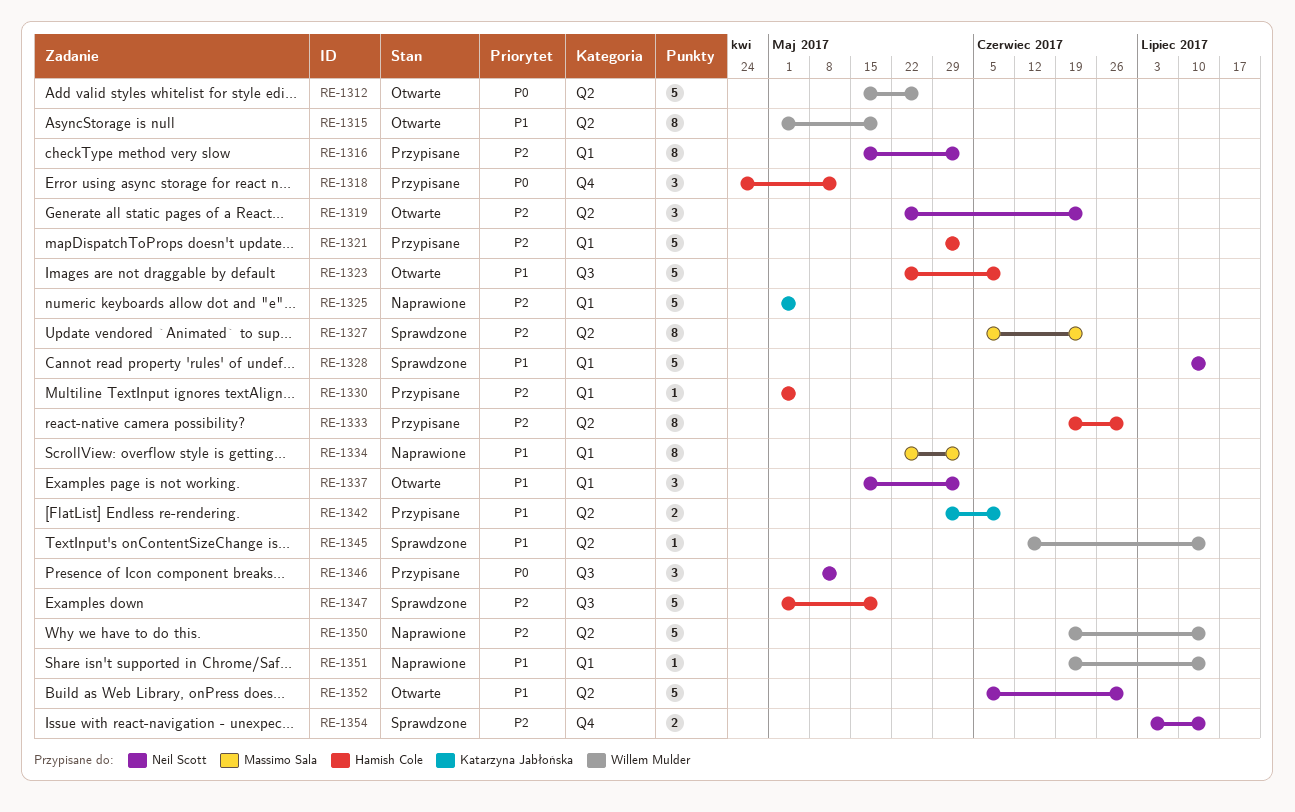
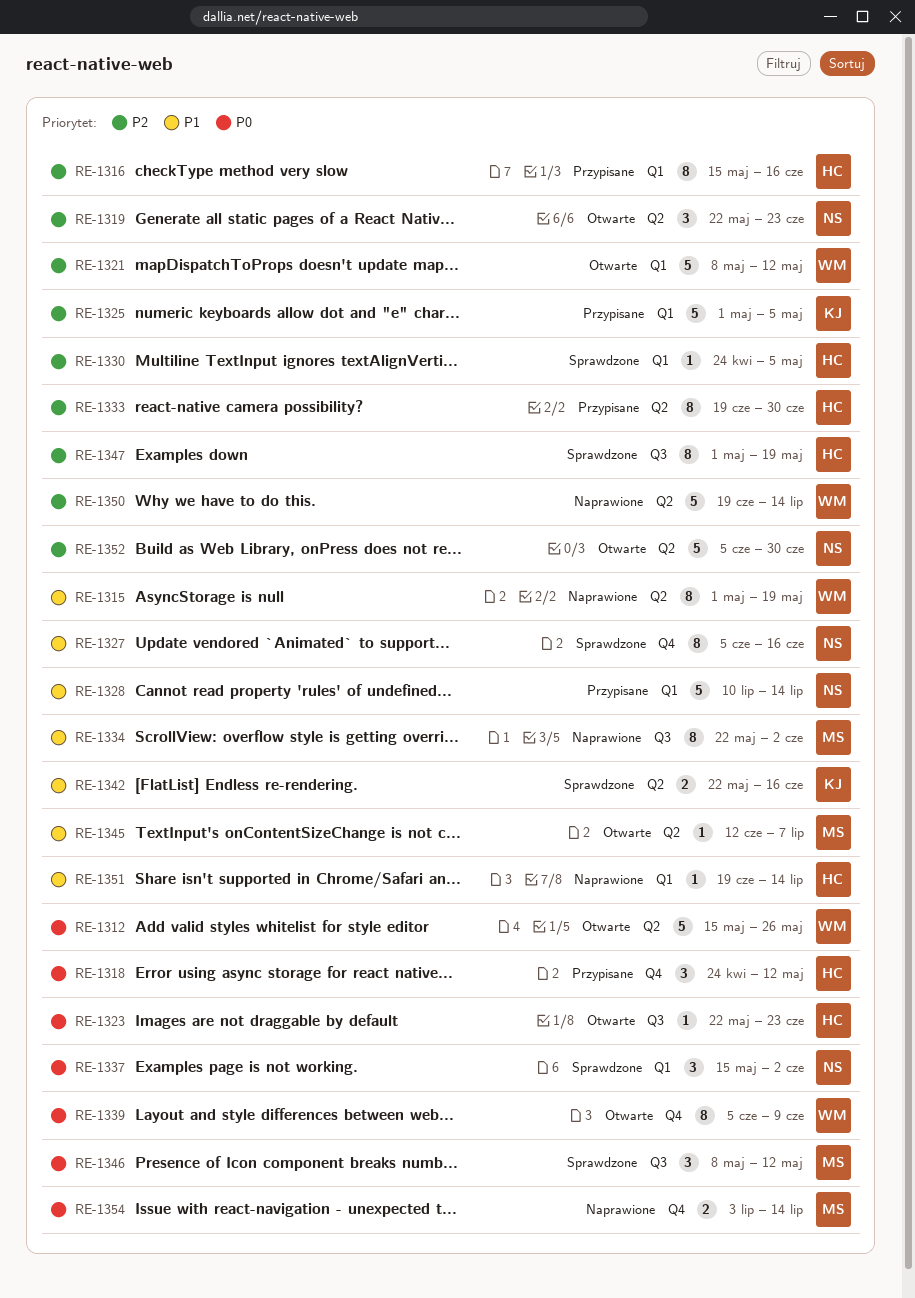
RE-1315, status: Otwarte -> Naprawione
RE-1316, owner: Neil Scott -> Hamish Cole
RE-1316, due: Jun 2 -> Jun 16
RE-1321, status: Przypisane -> Otwarte
RE-1321, owner: Hamish Cole -> Willem Mulder
RE-1321, start: May 29 -> May 8
RE-1321, due: Jun 2 -> May 12
RE-1323, priority: P1 -> P0
RE-1323, estimate: 5 -> 1
RE-1323, due: Jun 9 -> Jun 23
RE-1325, status: Naprawione -> Przypisane
RE-1327, owner: Massimo Sala -> Neil Scott
RE-1327, priority: P2 -> P1
RE-1327, label: Q2 -> Q4
RE-1327, due: Jun 23 -> Jun 16
RE-1328, status: Sprawdzone -> Przypisane
RE-1330, status: Przypisane -> Sprawdzone
RE-1330, start: May 1 -> Apr 24
RE-1334, label: Q1 -> Q3
RE-1337, status: Otwarte -> Sprawdzone
RE-1337, priority: P1 -> P0
RE-1339: none -> present
RE-1342, status: Przypisane -> Sprawdzone
RE-1342, start: May 29 -> May 22
RE-1342, due: Jun 9 -> Jun 16
RE-1345, status: Sprawdzone -> Otwarte
RE-1345, owner: Willem Mulder -> Massimo Sala
RE-1345, due: Jul 14 -> Jul 7
RE-1346, status: Przypisane -> Sprawdzone
RE-1346, owner: Neil Scott -> Massimo Sala
RE-1347, estimate: 5 -> 8
RE-1351, owner: Willem Mulder -> Hamish Cole
RE-1352, priority: P1 -> P2
RE-1354, status: Sprawdzone -> Naprawione
RE-1354, owner: Neil Scott -> Massimo Sala
RE-1354, priority: P2 -> P0

